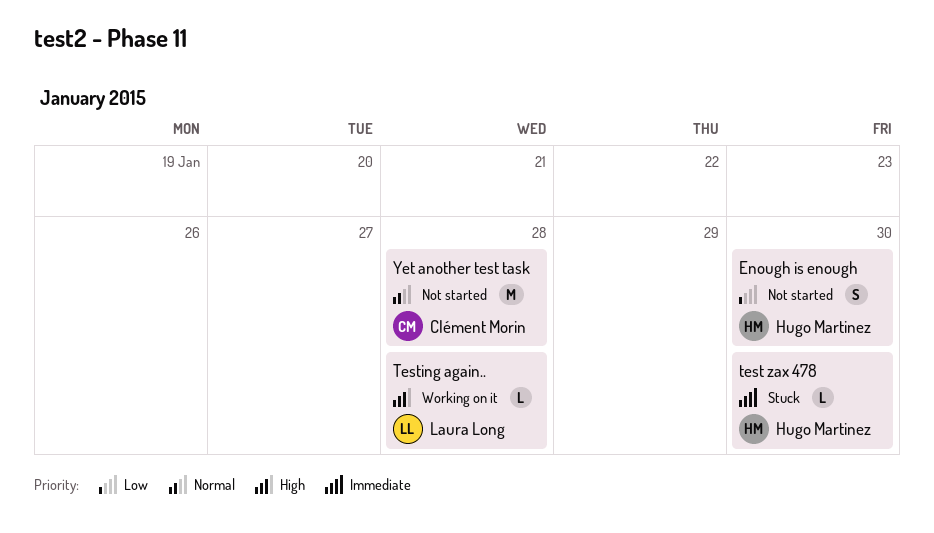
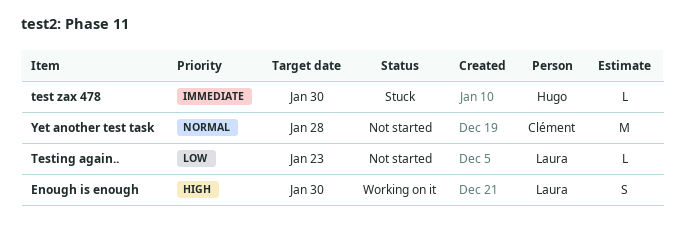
Enough is enough, status: Not started -> Working on it
Enough is enough, owner: Hugo Martinez -> Laura Long
Enough is enough, priority: Low -> High
Testing again.., status: Working on it -> Not started
Testing again.., priority: High -> Low
Testing again.., due: Jan 28 -> Jan 23

